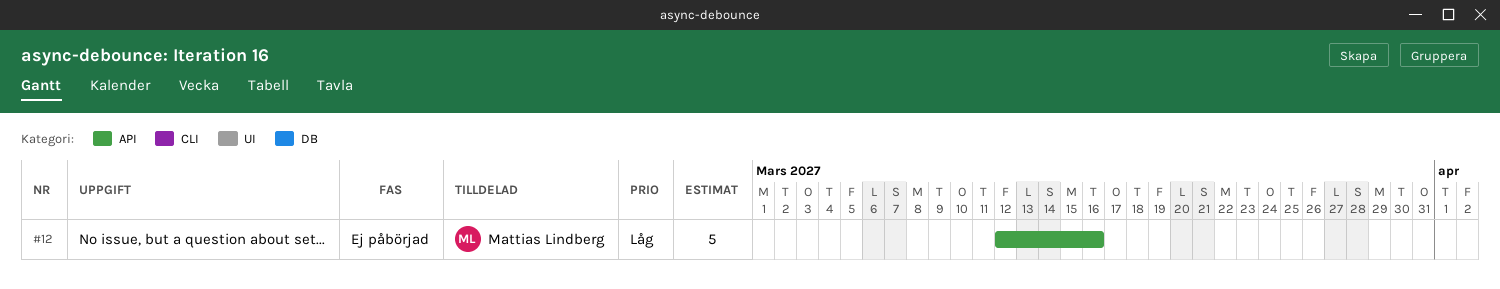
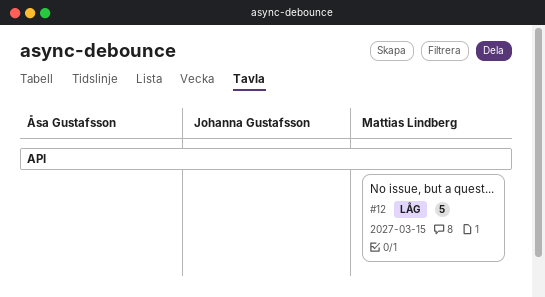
#12, due: Mar 16 -> Mar 15

